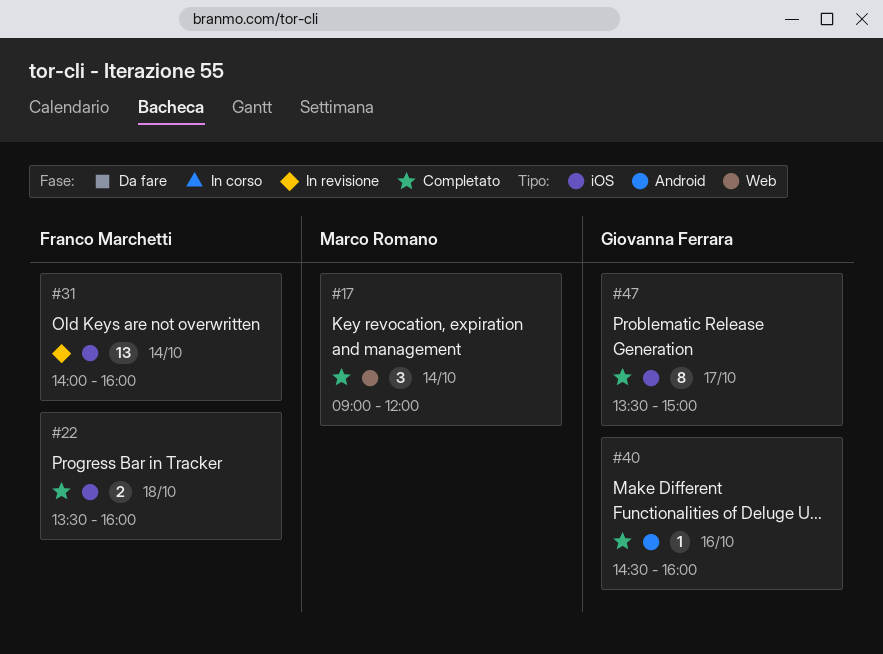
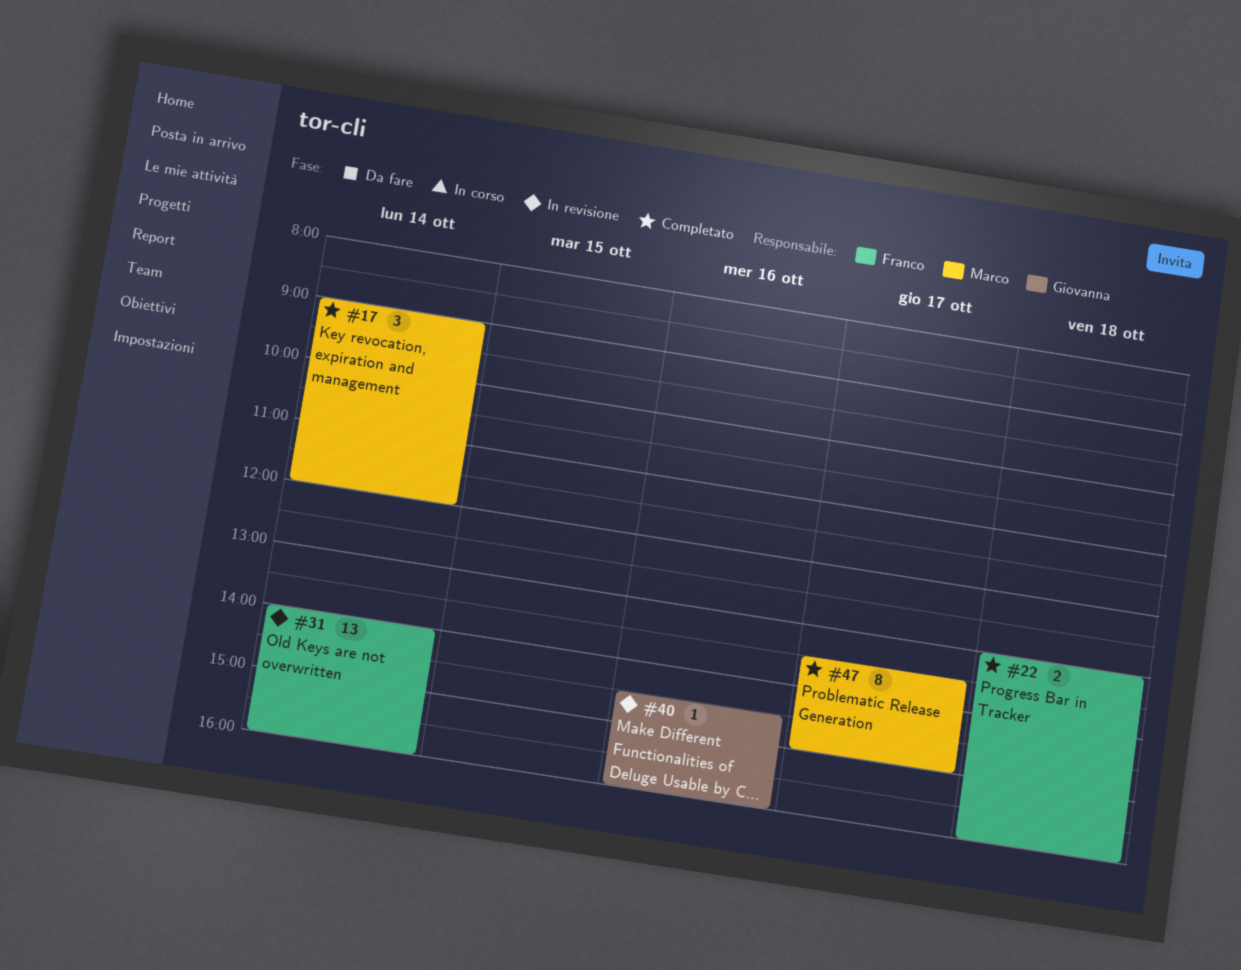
#22, begins: 13:30 -> 13:00
#40, status: Completato -> In revisione
#47, owner: Giovanna Ferrara -> Marco Romano

